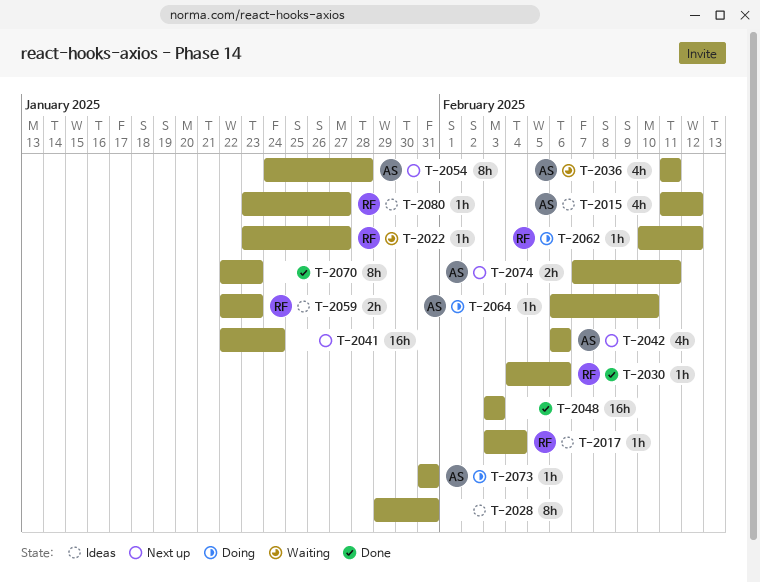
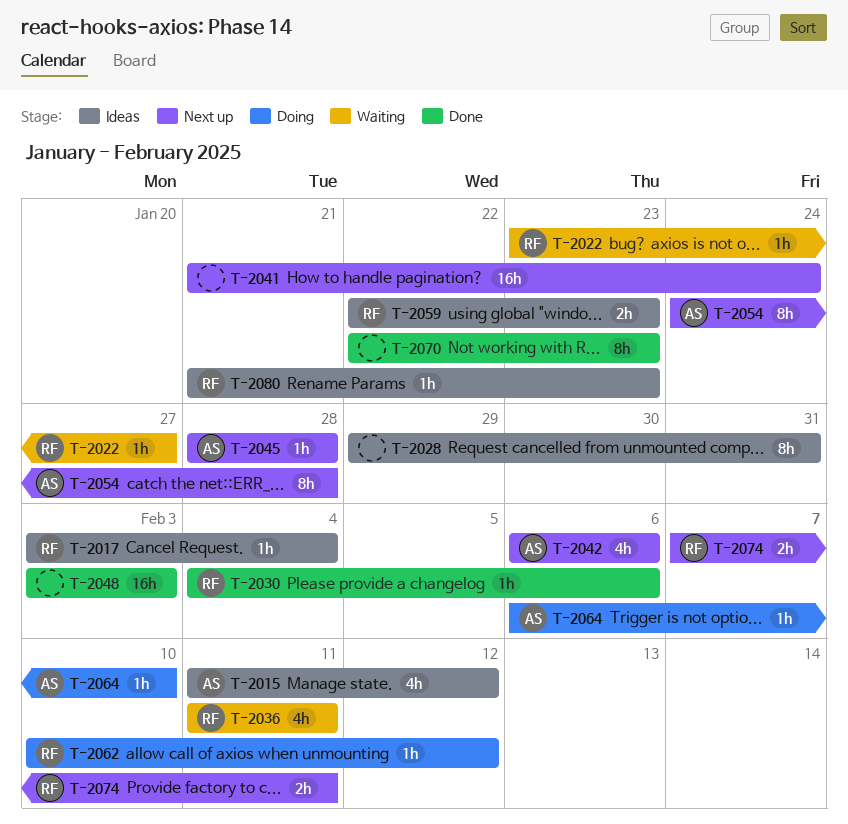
T-2036, owner: AS -> RF
T-2041, start: Jan 22 -> Jan 21
T-2045: none -> present
T-2073: present -> none
T-2074, owner: AS -> RF
T-2080, start: Jan 23 -> Jan 21
T-2080, due: Jan 27 -> Jan 23

